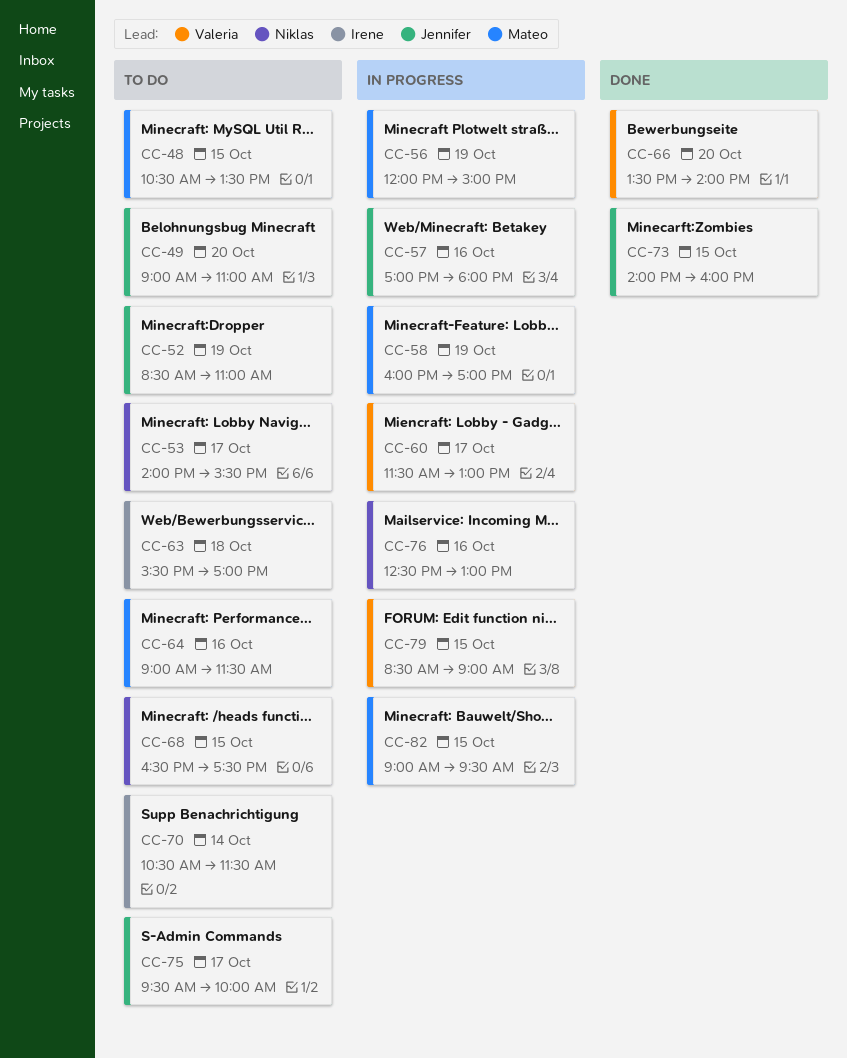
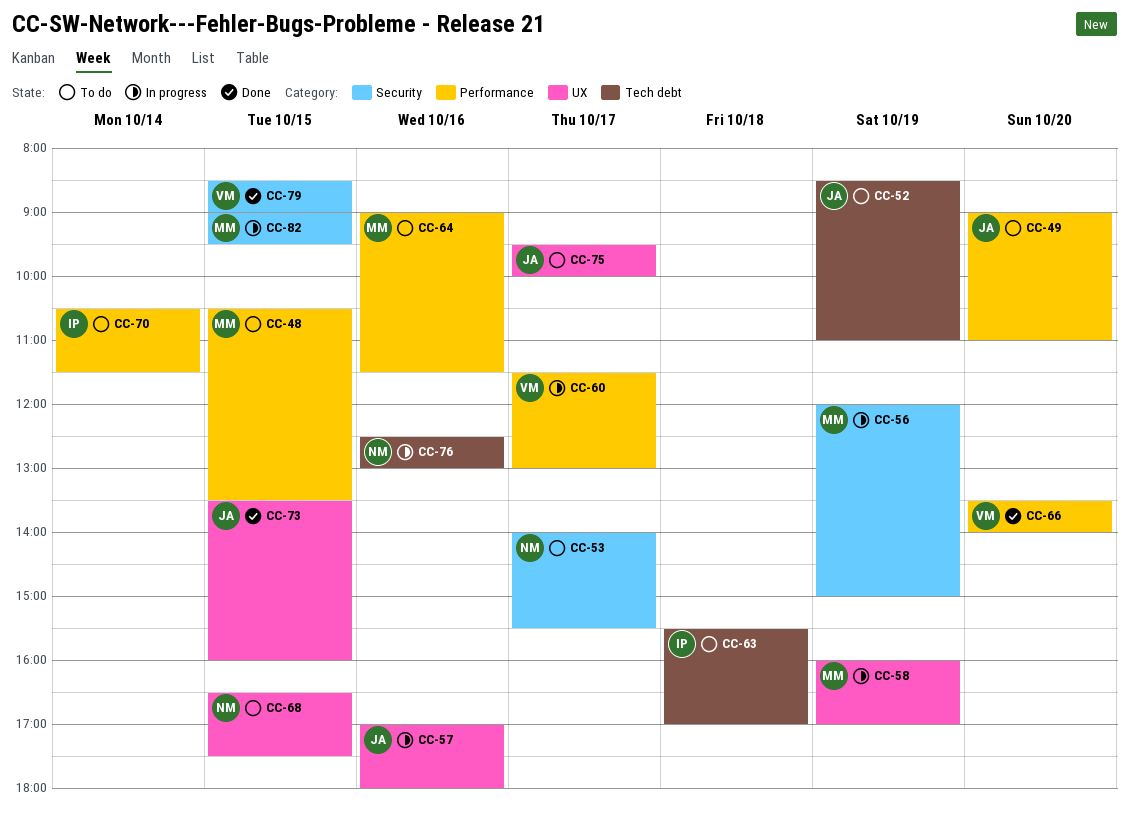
CC-73, begins: 14:00 -> 13:30
CC-79, status: In progress -> Done

